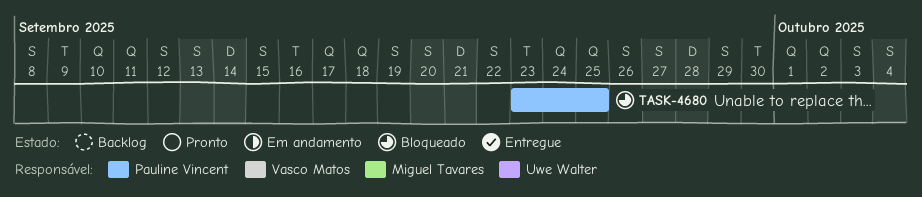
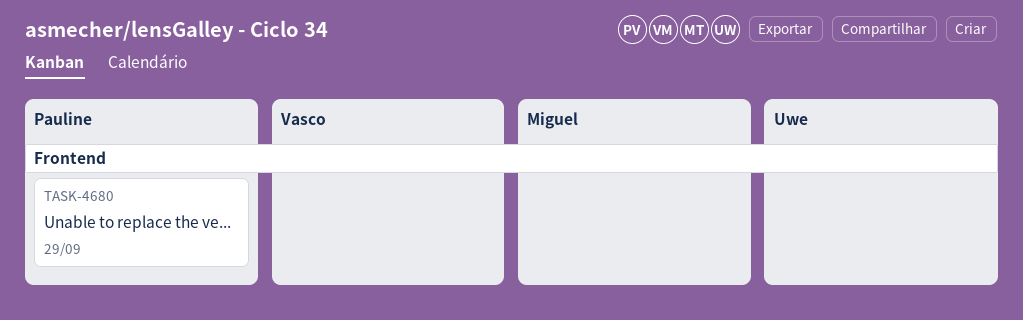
TASK-4680, due: Sep 25 -> Sep 29

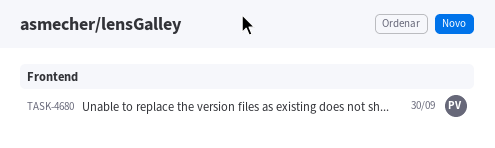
TASK-4680, due: Sep 29 -> Sep 30

